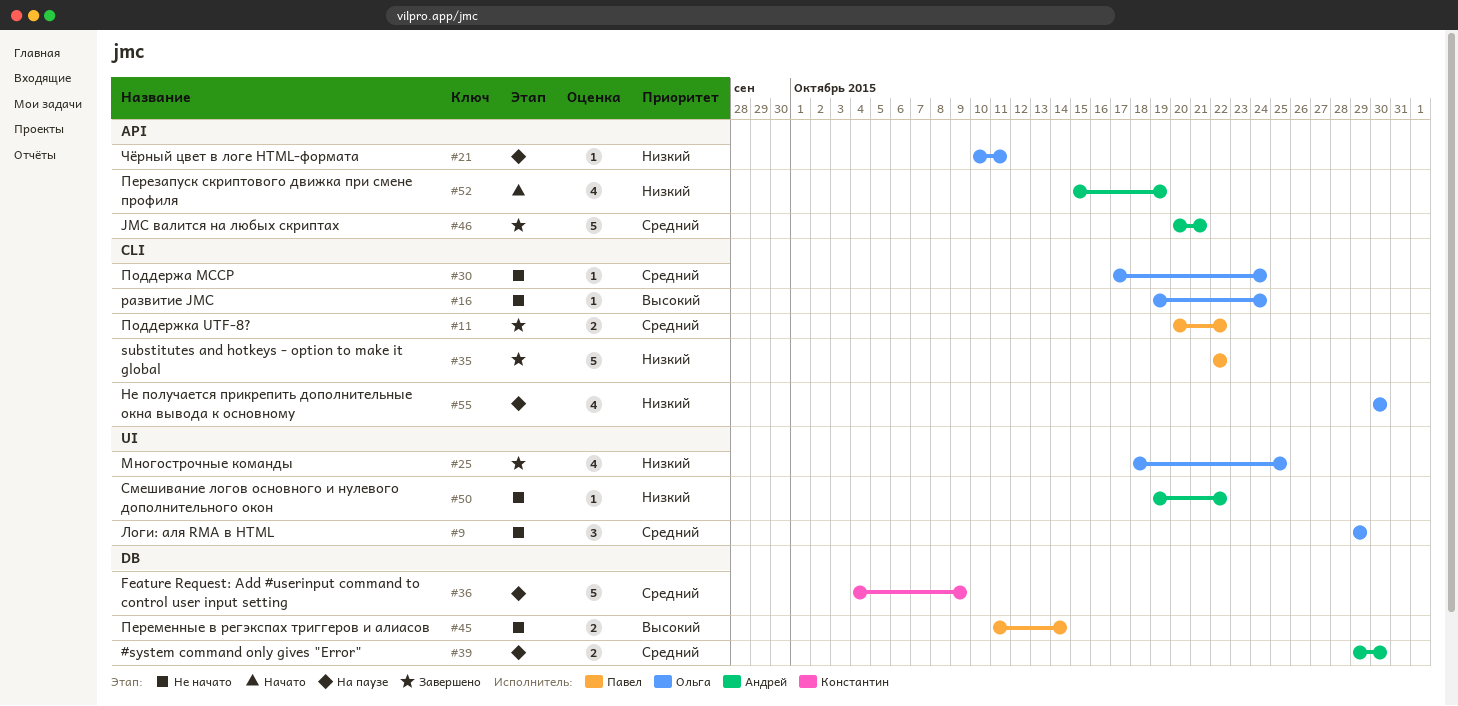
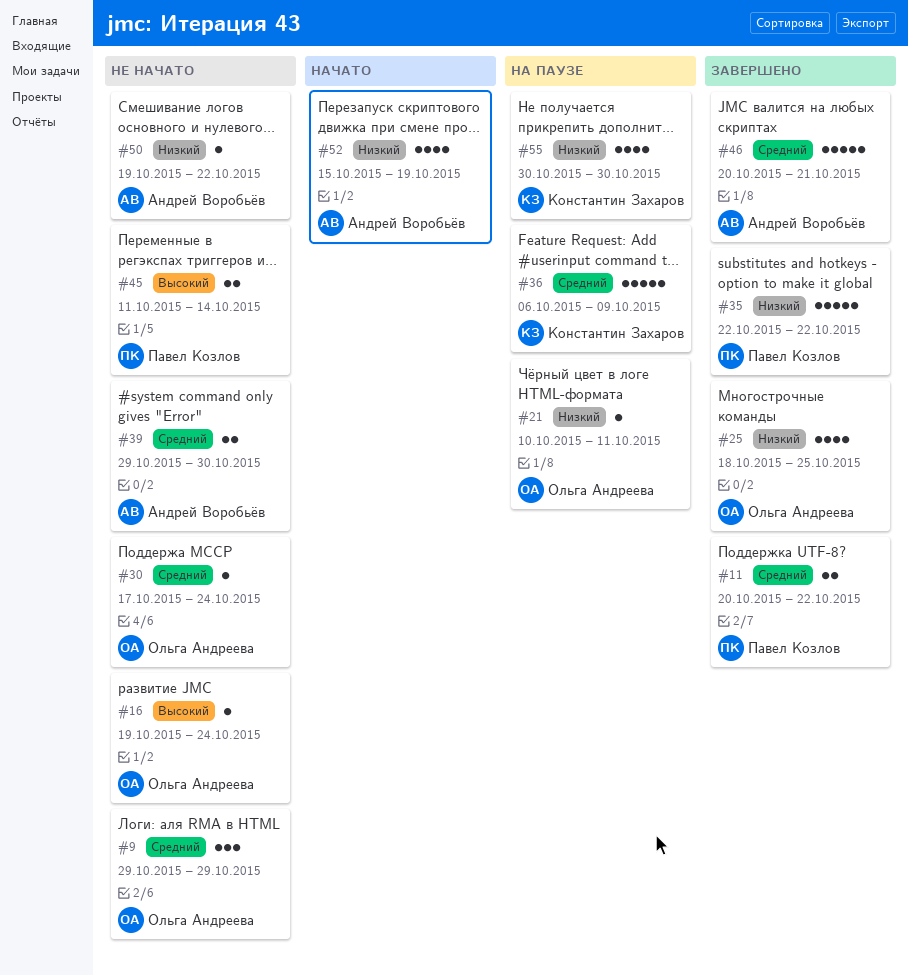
#36, start: Oct 4 -> Oct 6
#39, status: На паузе -> Не начато
#55, owner: Ольга Андреева -> Константин Захаров

